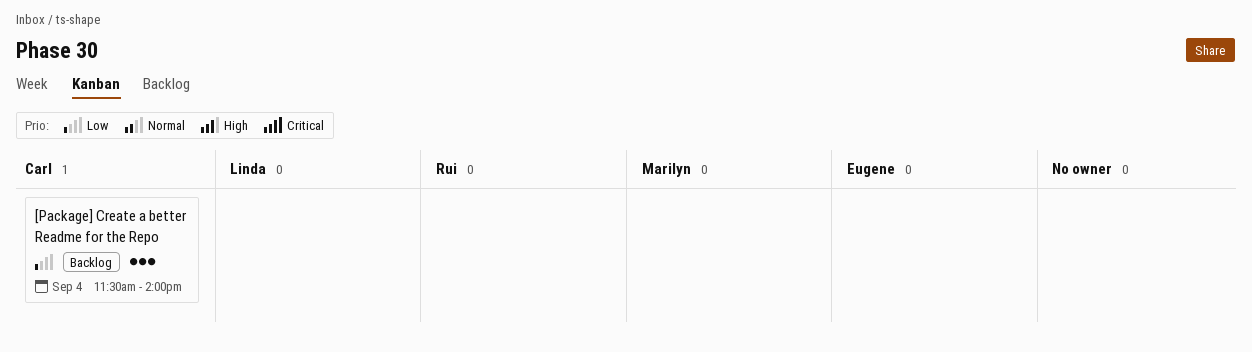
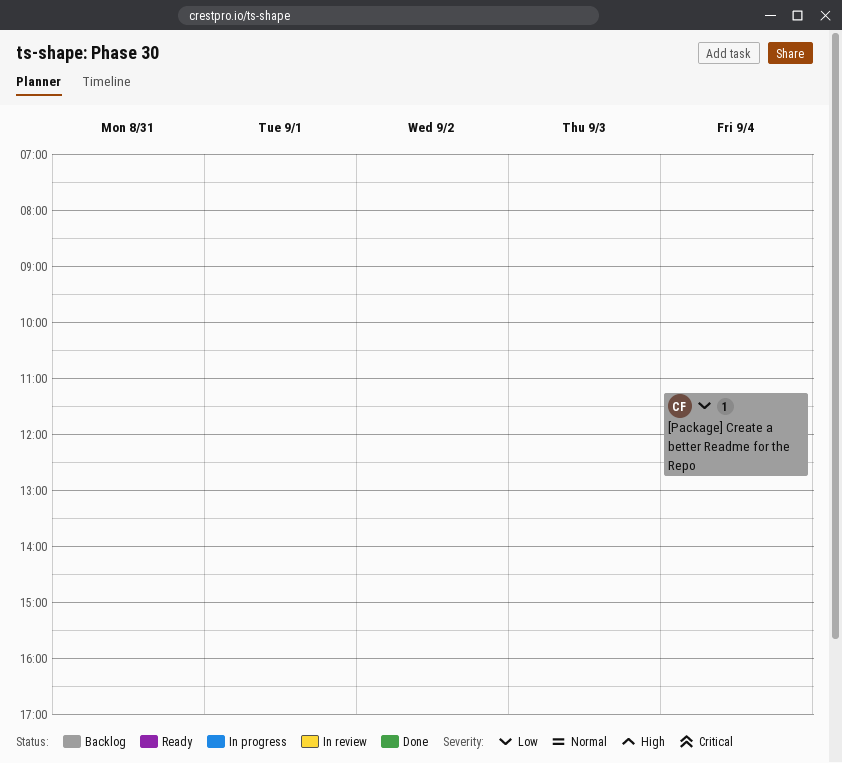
[Package] Create a better Readme for the Repo, estimate: 3 -> 1
[Package] Create a better Readme for the Repo, begins: 11:30 -> 11:15
[Package] Create a better Readme for the Repo, ends: 14:00 -> 12:45

